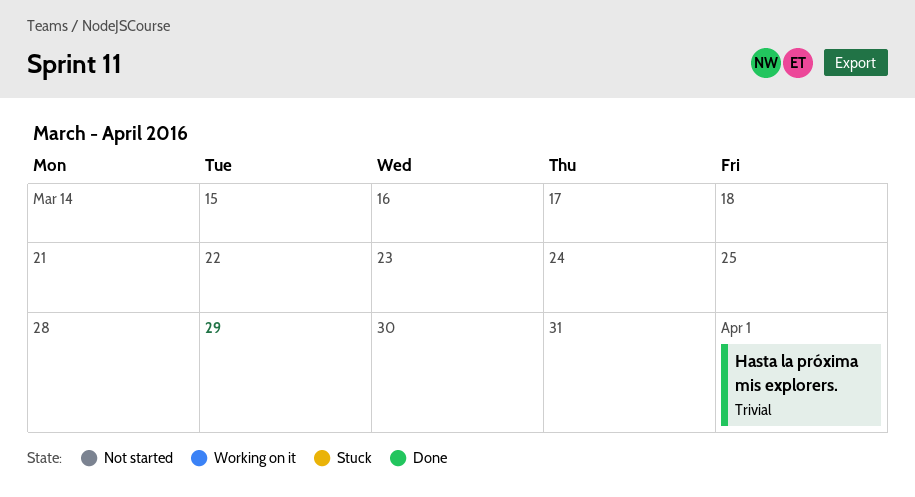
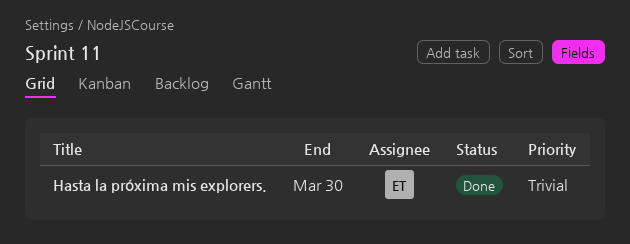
Hasta la próxima mis explorers., due: Apr 1 -> Mar 30

